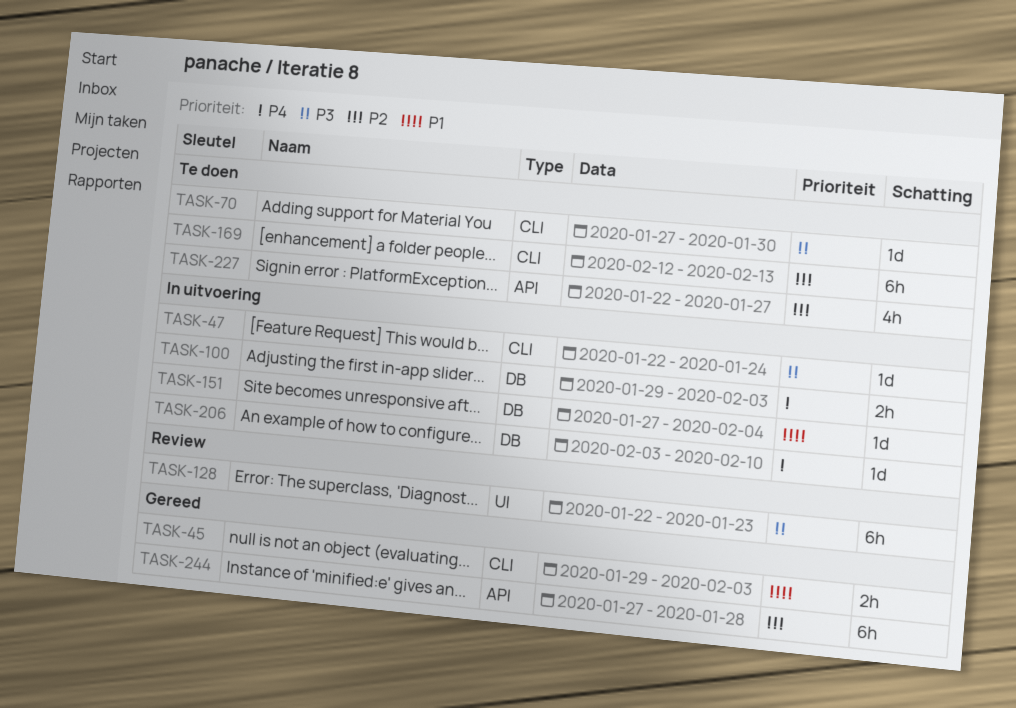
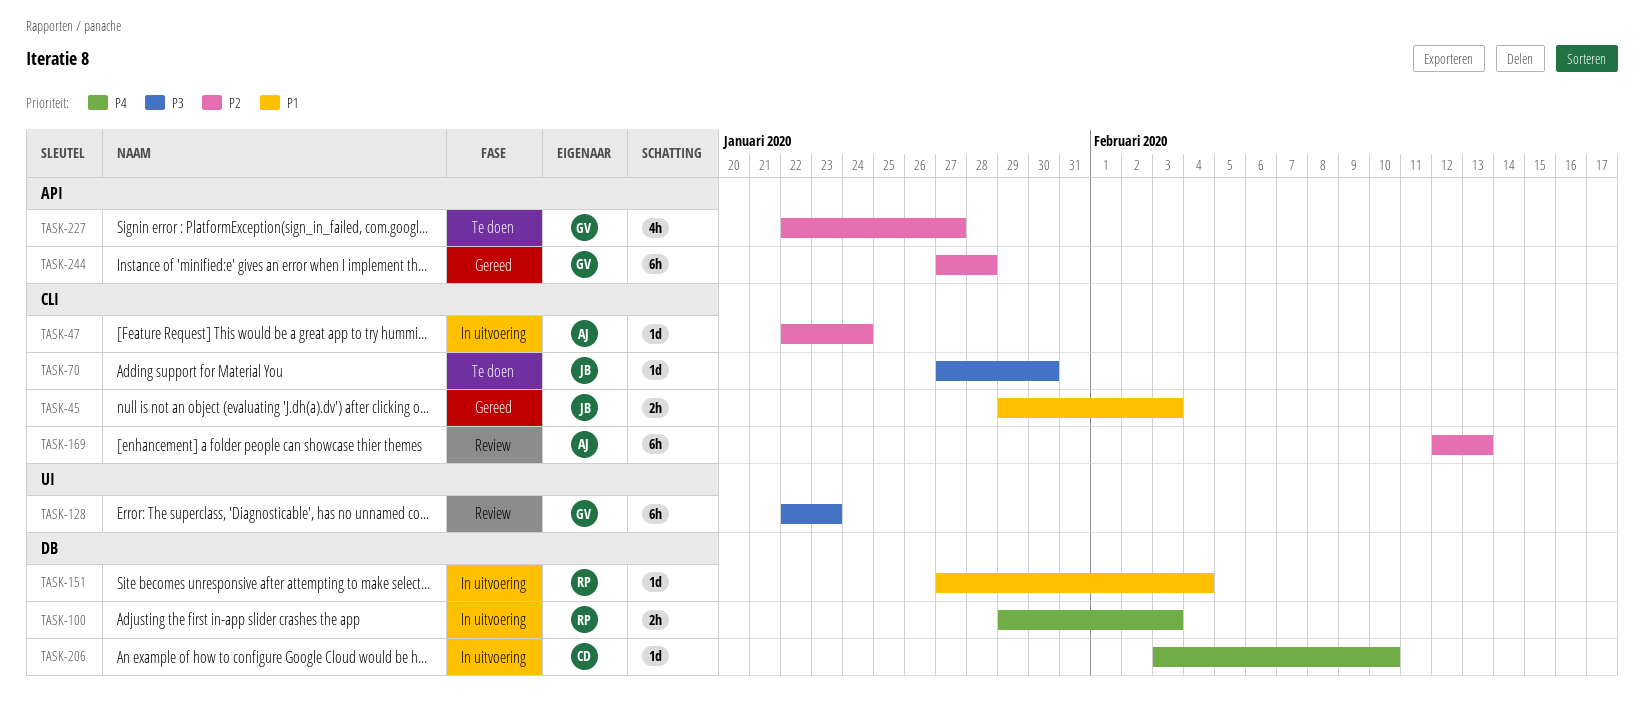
TASK-47, priority: P3 -> P2
TASK-169, status: Te doen -> Review

